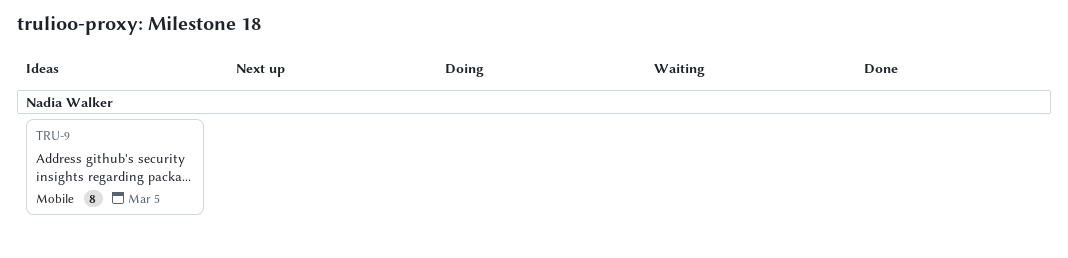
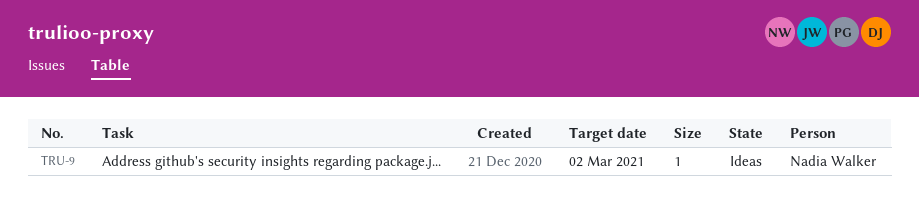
TRU-9, estimate: 8 -> 1
TRU-9, due: Mar 5 -> Mar 2

